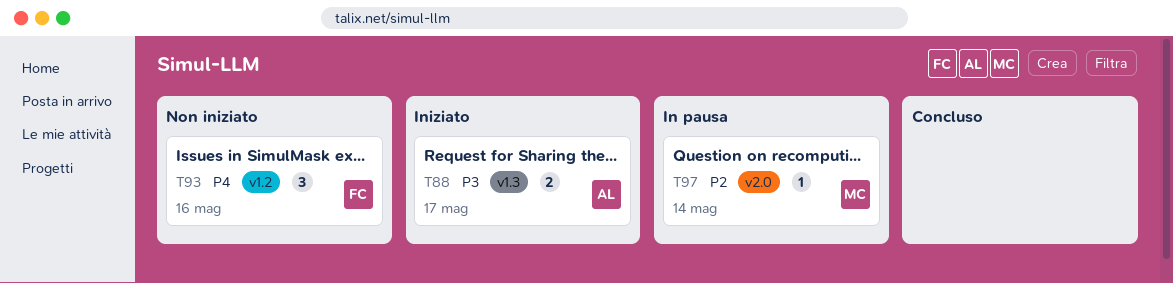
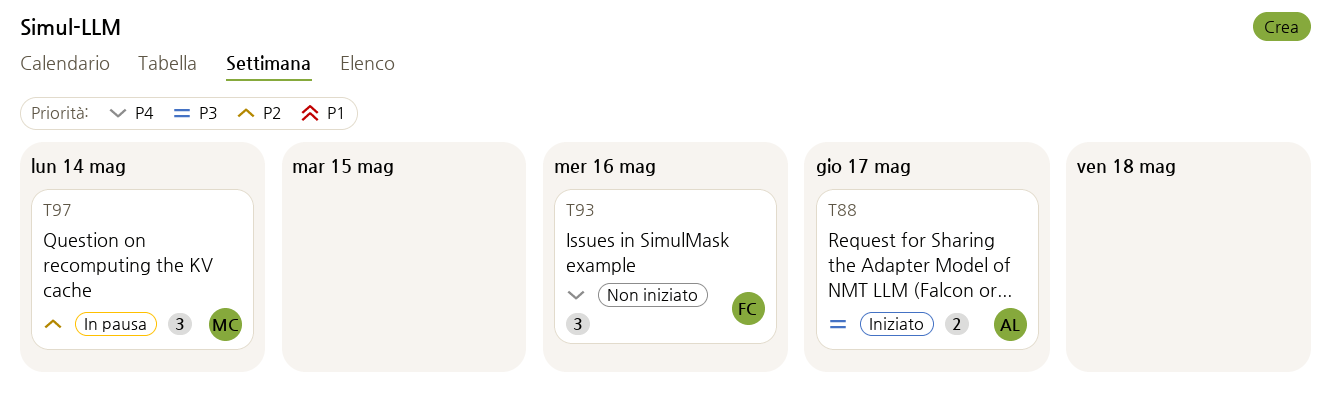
T97, estimate: 1 -> 3

